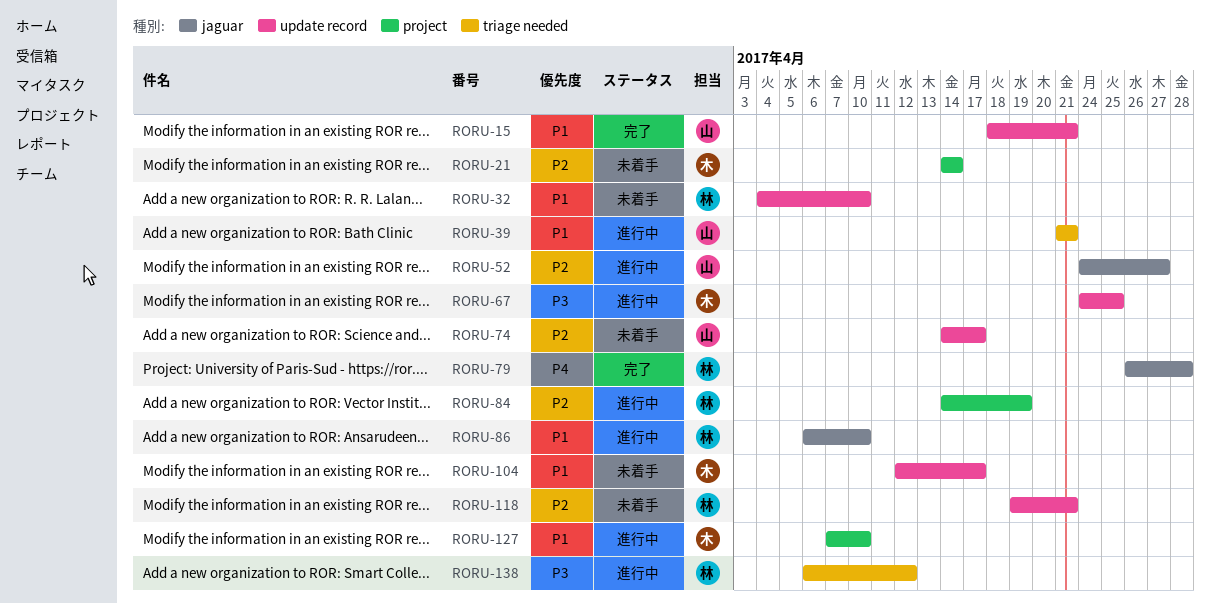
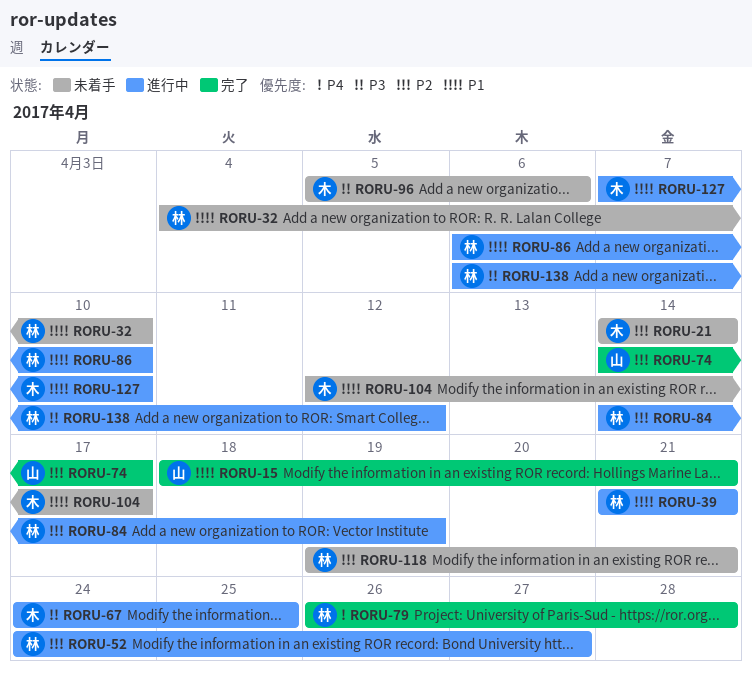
RORU-39, owner: 山 -> 林
RORU-52, owner: 山 -> 林
RORU-74, status: 未着手 -> 完了
RORU-96: none -> present

